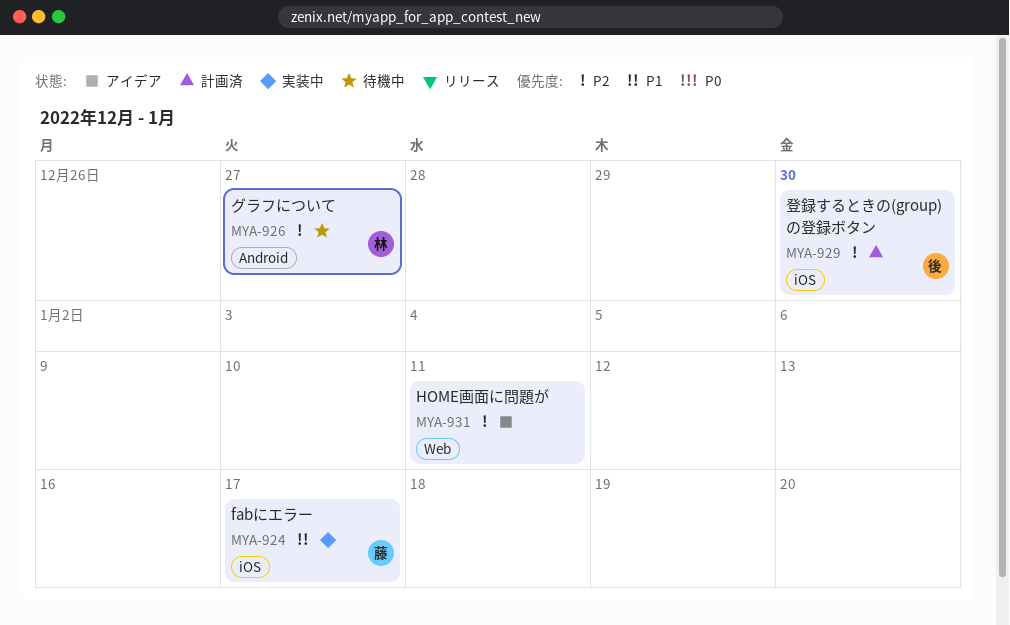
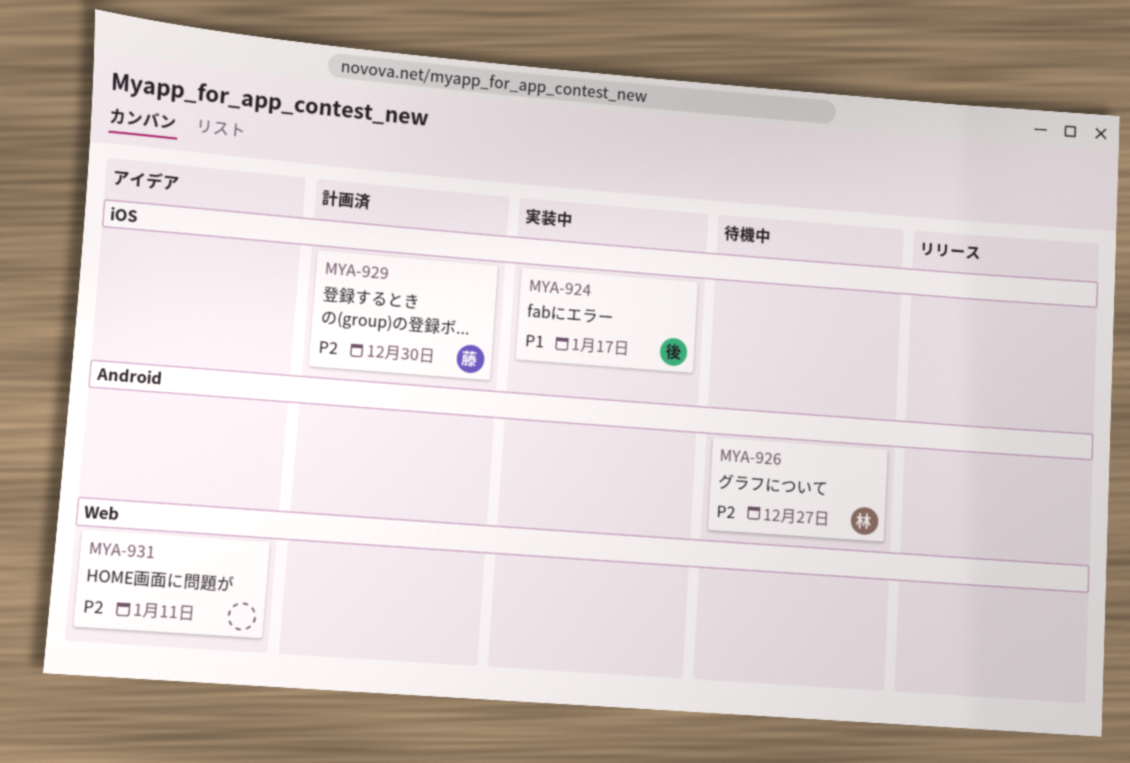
MYA-924, owner: 藤 -> 後
MYA-929, owner: 後 -> 藤

